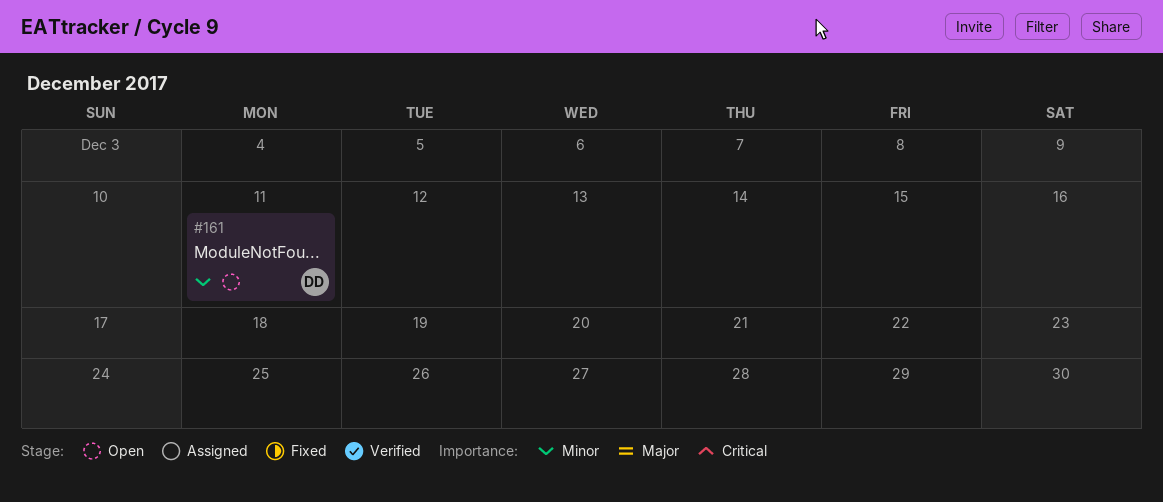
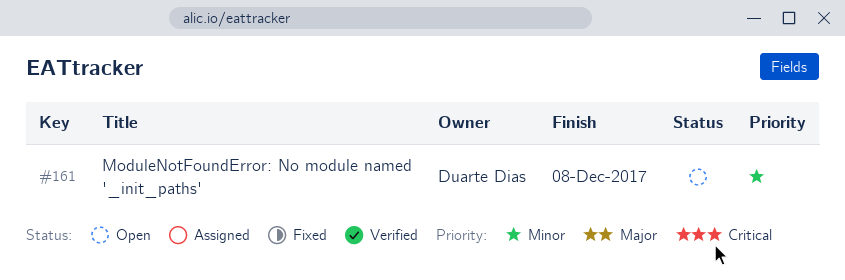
#161, due: Dec 11 -> Dec 8

